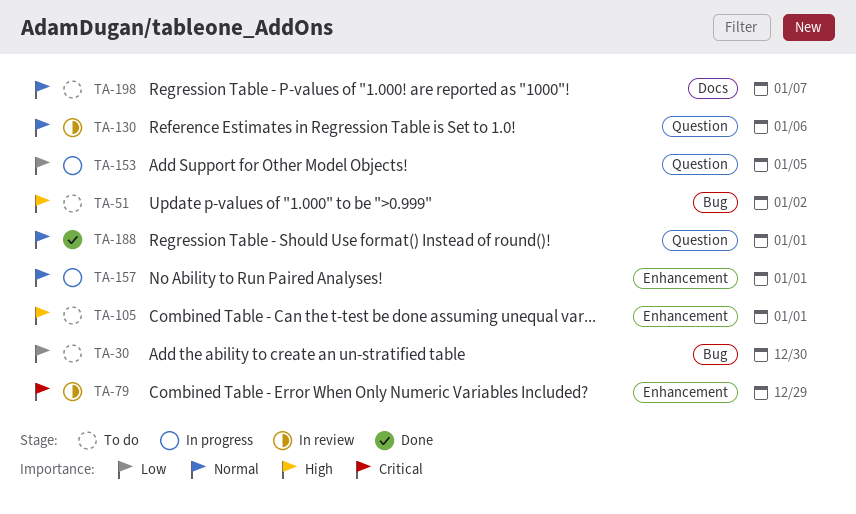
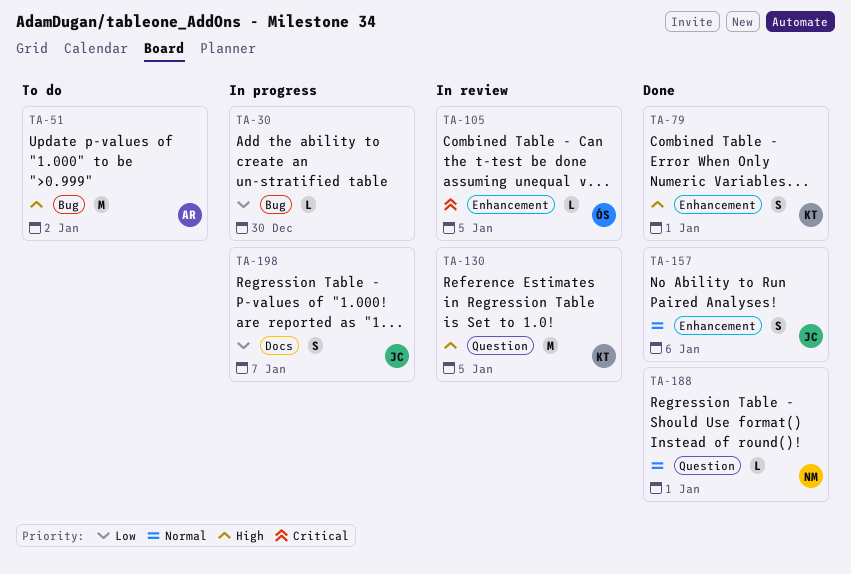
TA-30, status: To do -> In progress
TA-79, status: In review -> Done
TA-79, priority: Critical -> High
TA-79, due: Dec 29 -> Jan 1
TA-105, status: To do -> In review
TA-105, priority: High -> Critical
TA-105, due: Jan 1 -> Jan 5
TA-130, priority: Normal -> High
TA-130, due: Jan 6 -> Jan 5
TA-153: present -> none
TA-157, status: In progress -> Done
TA-157, due: Jan 1 -> Jan 6
TA-198, status: To do -> In progress
TA-198, priority: Normal -> Low

